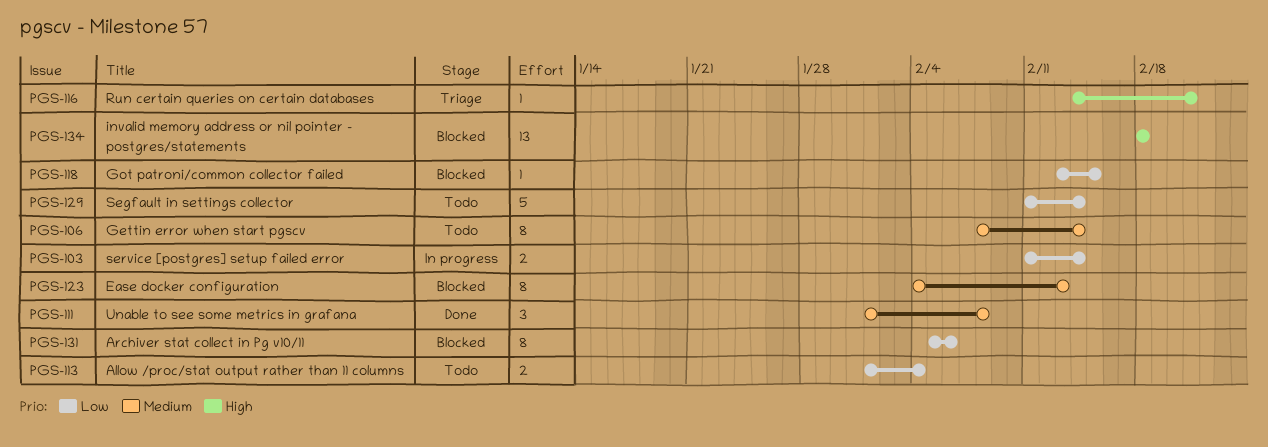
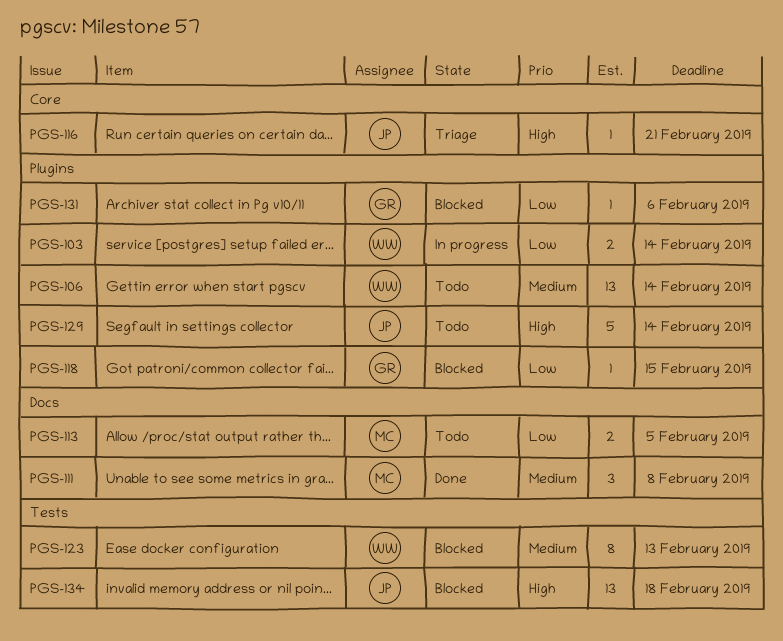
PGS-106, estimate: 8 -> 13
PGS-113, due: Feb 4 -> Feb 5
PGS-129, priority: Low -> High
PGS-131, estimate: 8 -> 1

